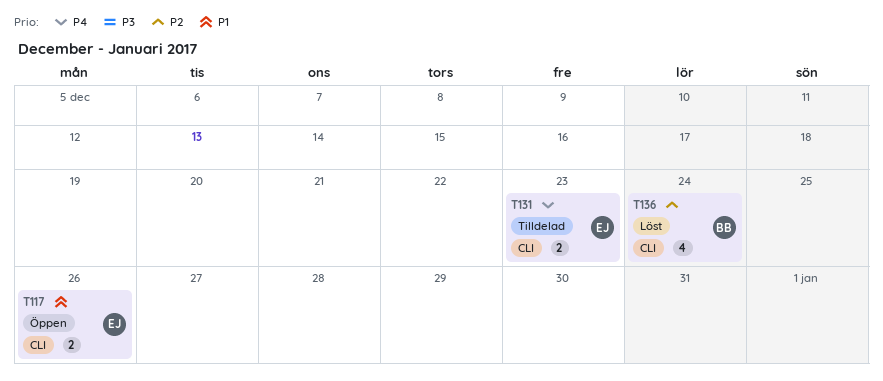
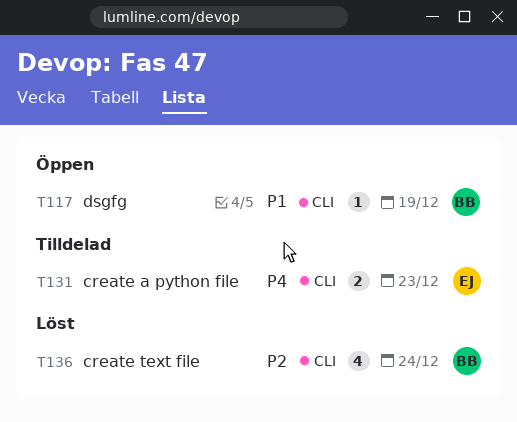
T117, owner: EJ -> BB
T117, estimate: 2 -> 1
T117, due: Dec 26 -> Dec 19

